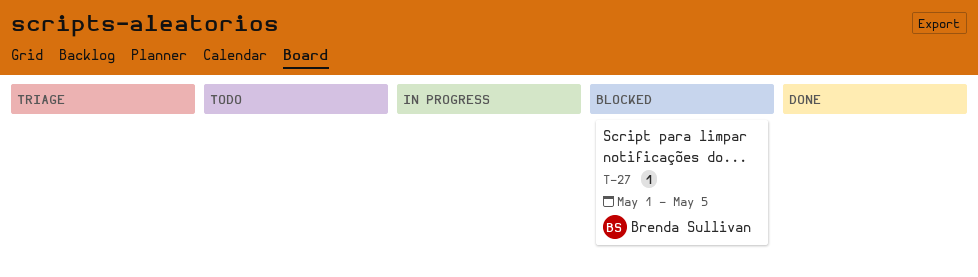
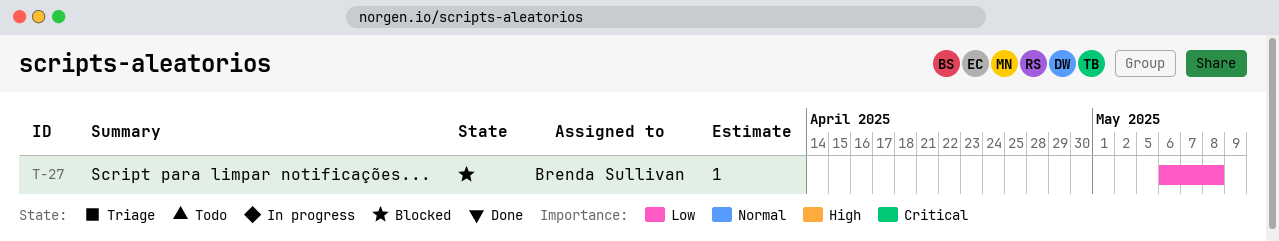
T-27, start: May 1 -> May 6
T-27, due: May 5 -> May 8

